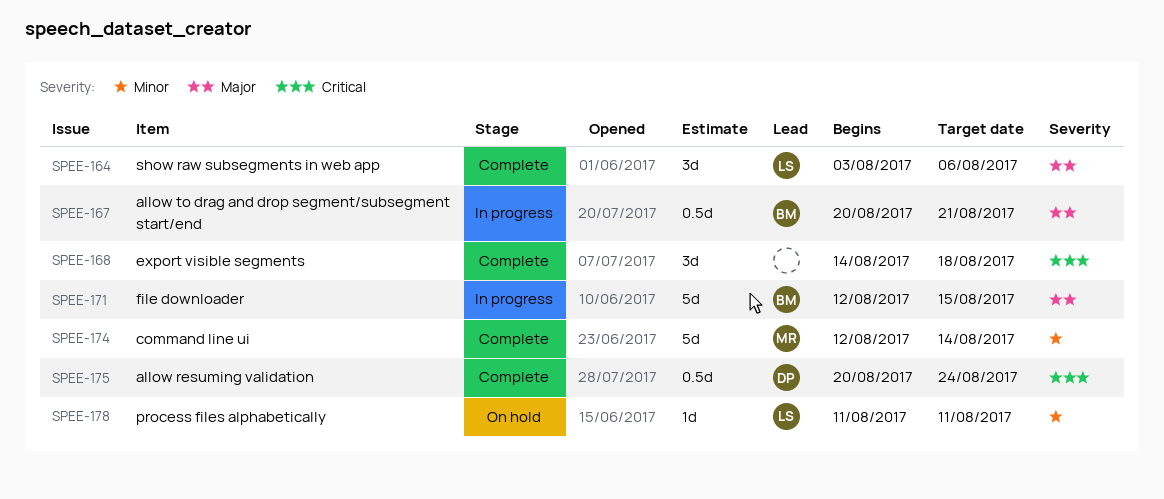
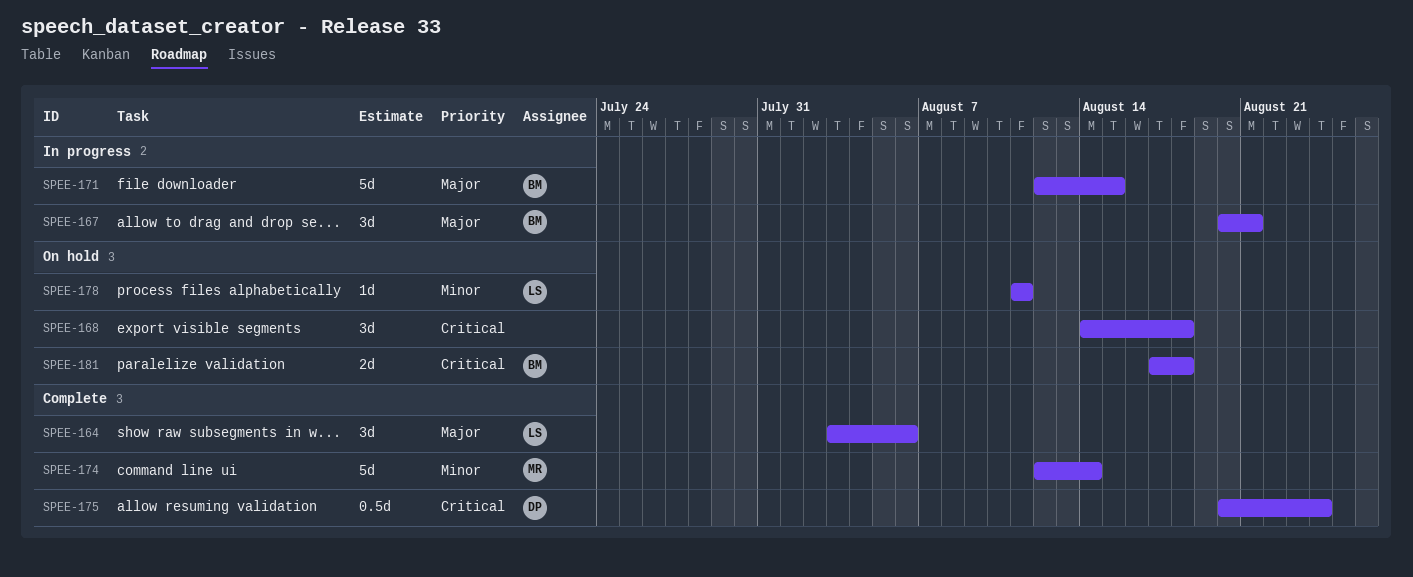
SPEE-167, estimate: 0.5d -> 3d
SPEE-168, status: Complete -> On hold
SPEE-181: none -> present

